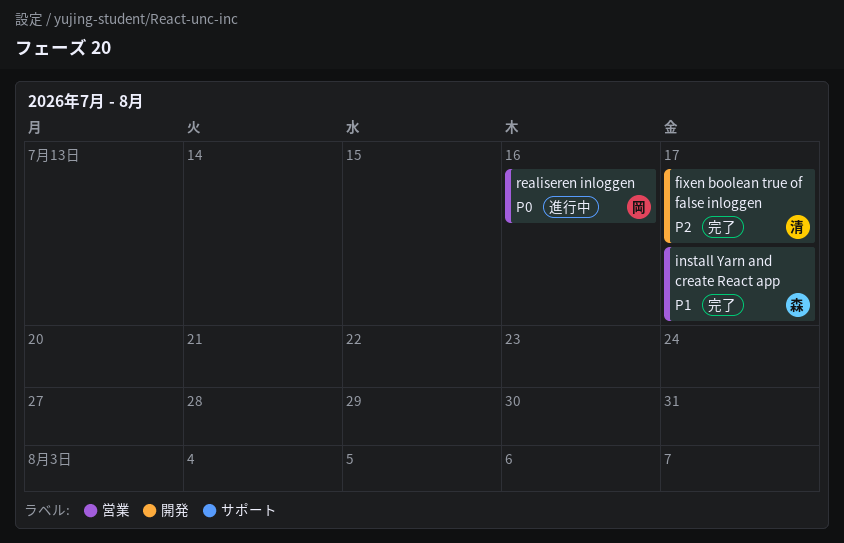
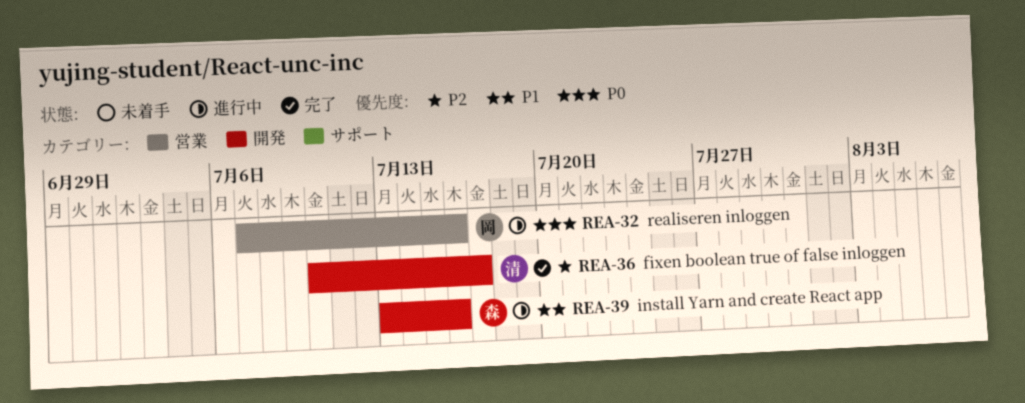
install Yarn and create React app, status: 完了 -> 進行中
install Yarn and create React app, label: 営業 -> 開発
install Yarn and create React app, due: Jul 17 -> Jul 16

